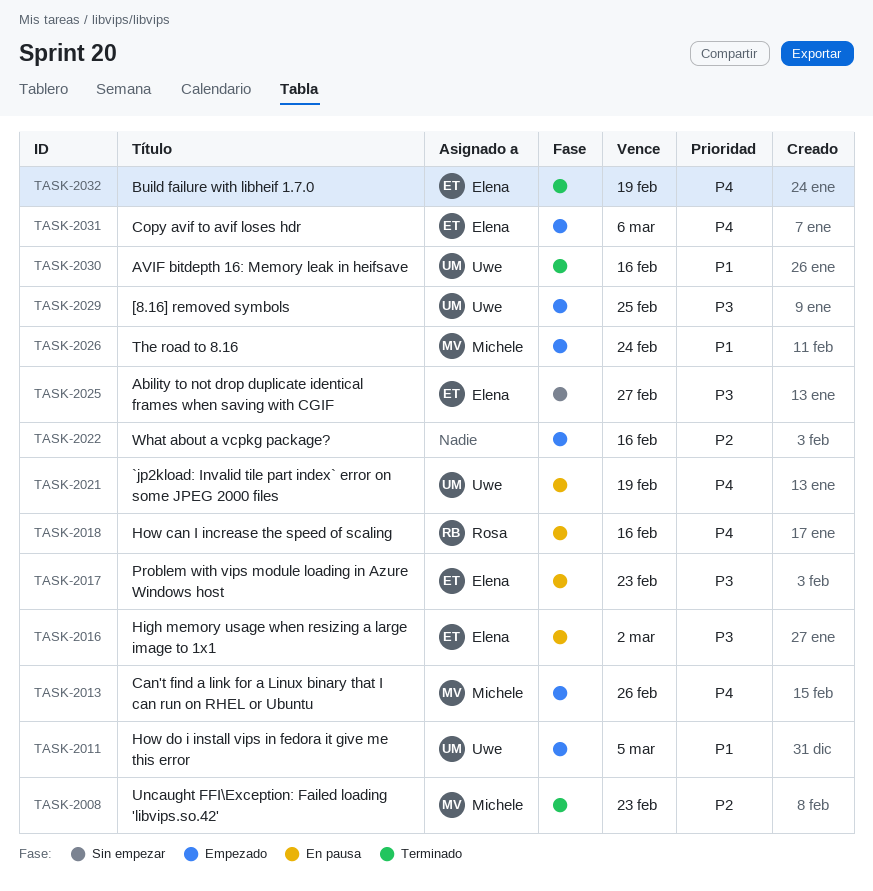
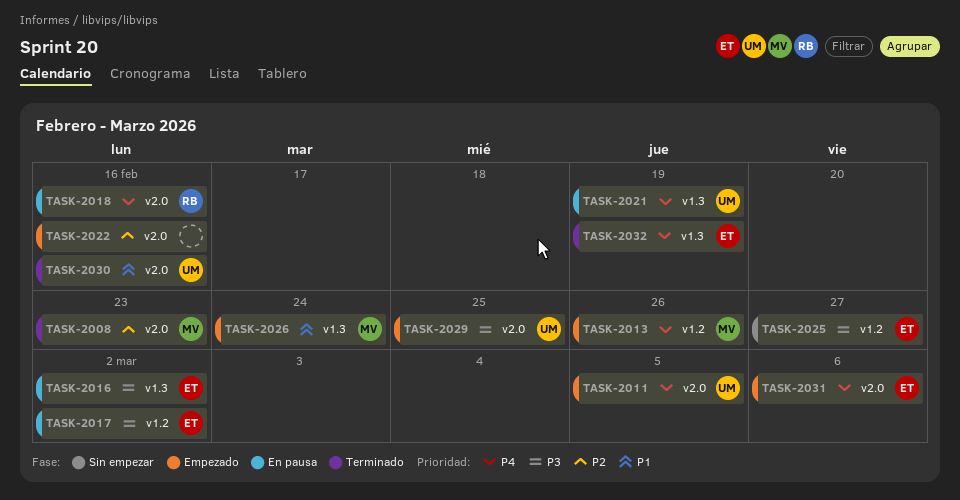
TASK-2011, priority: P1 -> P4
TASK-2017, due: Feb 23 -> Mar 2

